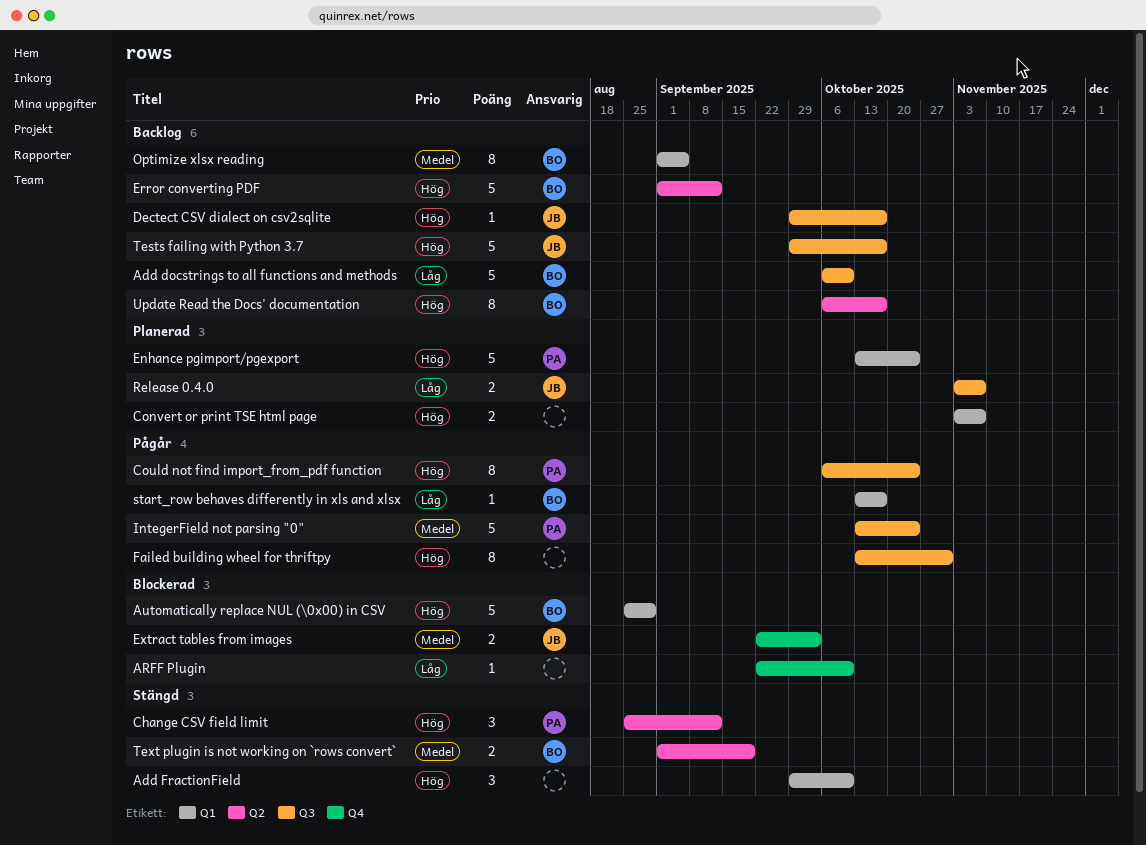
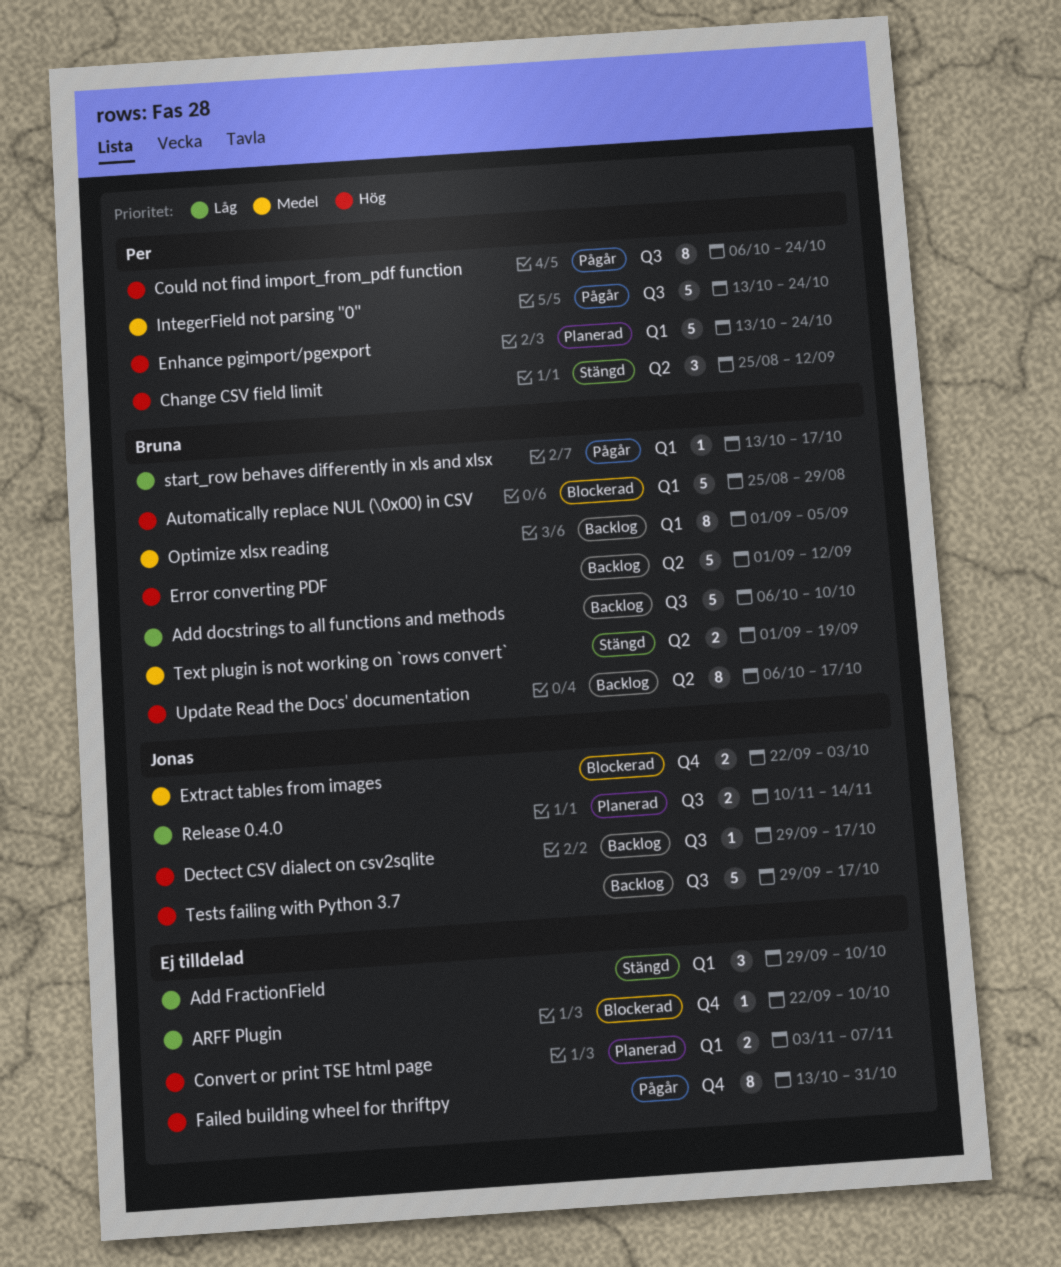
Add FractionField, priority: Hög -> Låg
Failed building wheel for thriftpy, label: Q3 -> Q4
Release 0.4.0, start: Nov 3 -> Nov 10
Release 0.4.0, due: Nov 7 -> Nov 14

